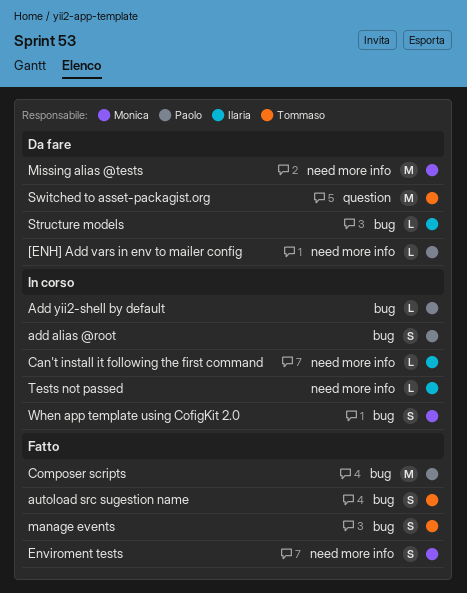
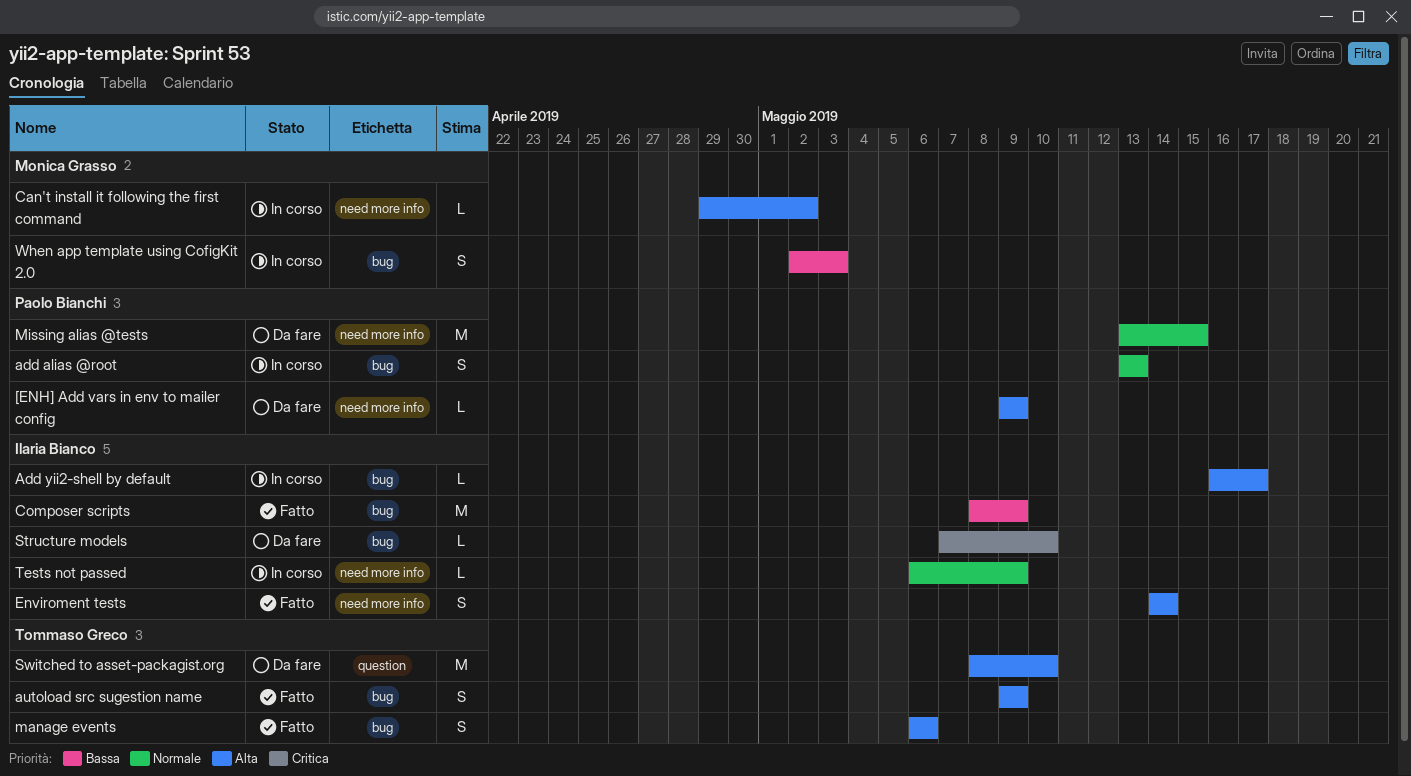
Add yii2-shell by default, owner: Paolo Bianchi -> Ilaria Bianco
Can't install it following the first command, owner: Ilaria Bianco -> Monica Grasso
Composer scripts, owner: Paolo Bianchi -> Ilaria Bianco
Enviroment tests, owner: Monica Grasso -> Ilaria Bianco
Missing alias @tests, owner: Monica Grasso -> Paolo Bianchi

